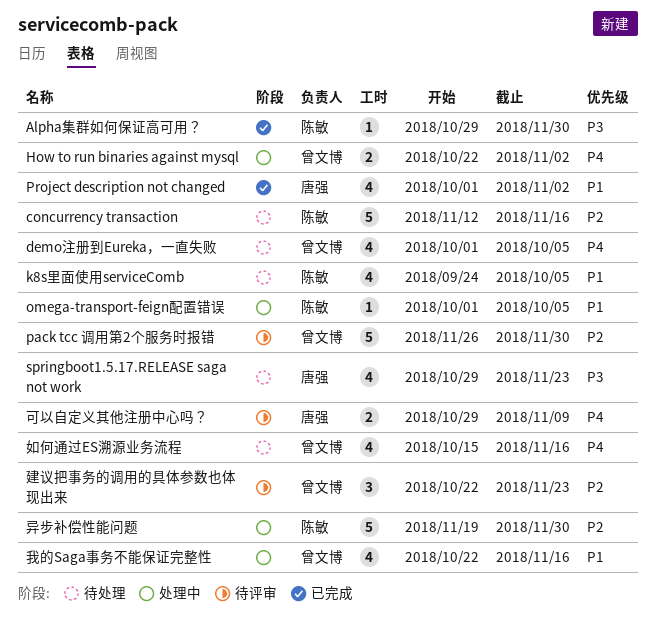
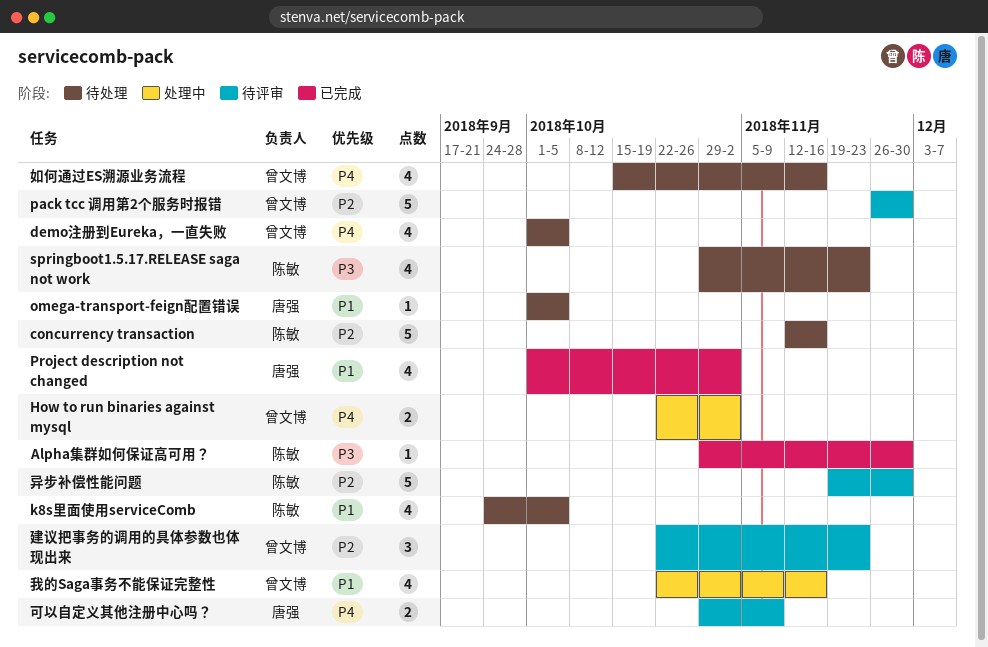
omega-transport-feign配置错误, status: 处理中 -> 待处理
omega-transport-feign配置错误, owner: 陈敏 -> 唐强
springboot1.5.17.RELEASE saga not work, owner: 唐强 -> 陈敏
异步补偿性能问题, status: 处理中 -> 待评审

